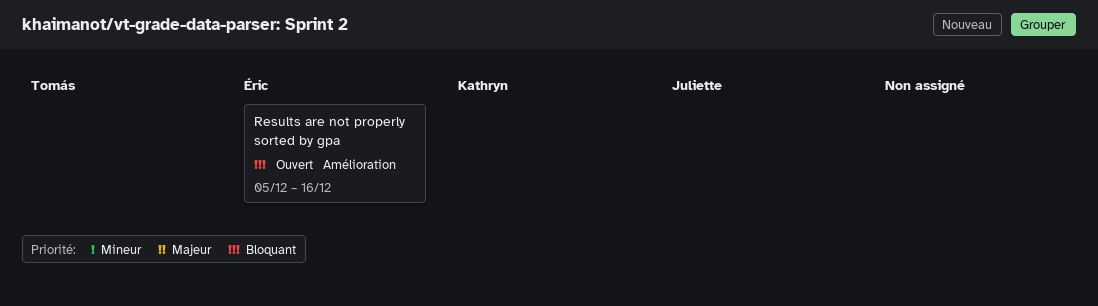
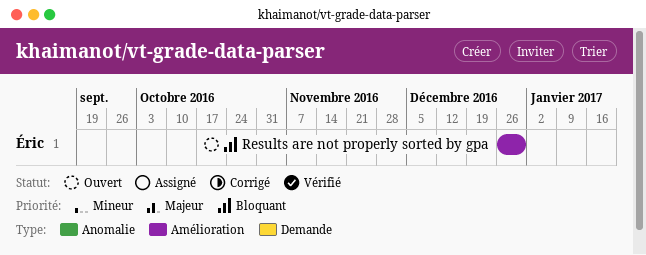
Results are not properly sorted by gpa, start: Dec 5 -> Dec 26
Results are not properly sorted by gpa, due: Dec 16 -> Dec 30

